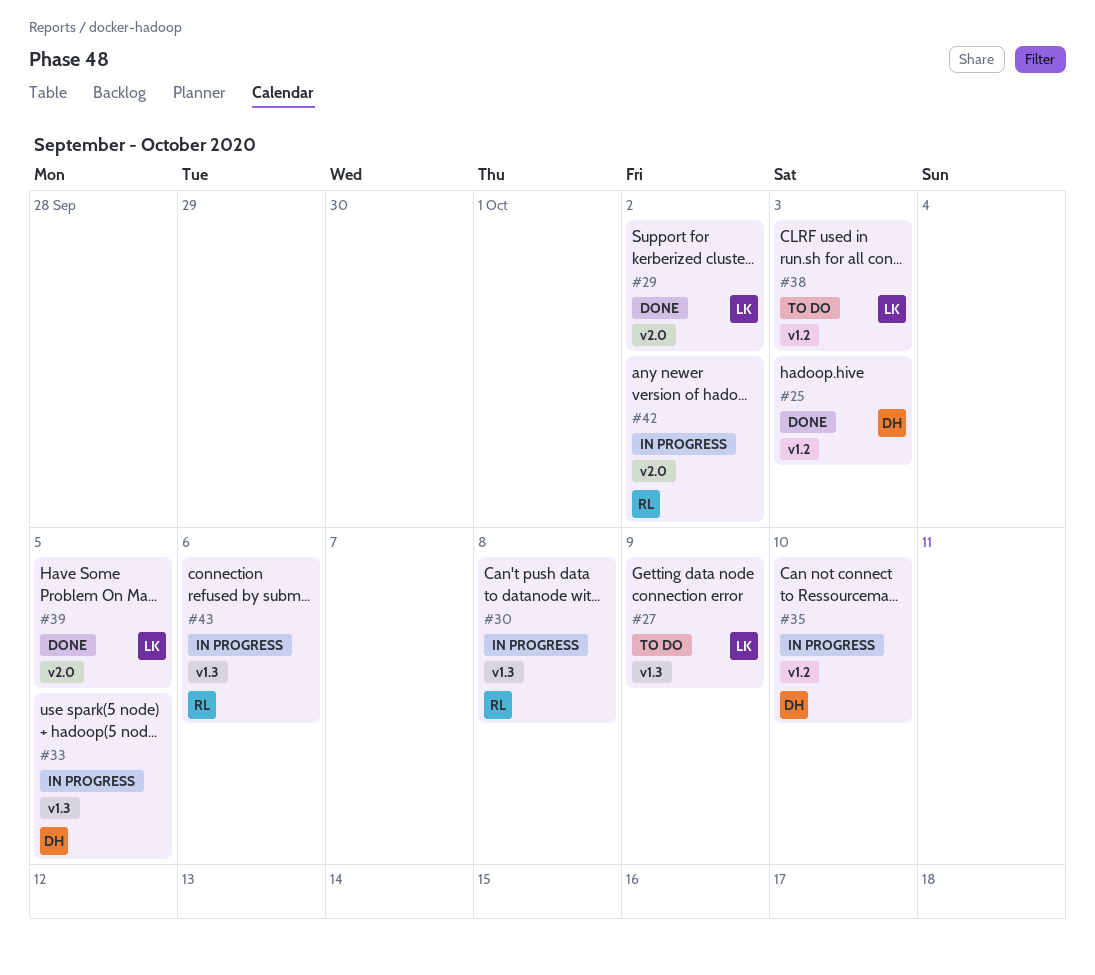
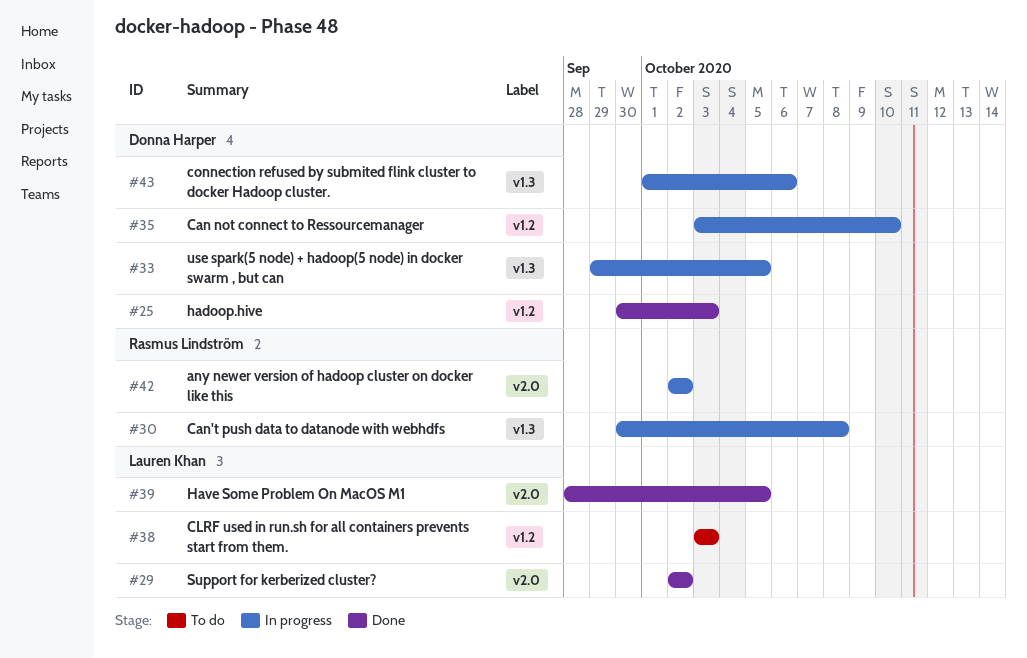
#27: present -> none
#43, owner: Rasmus Lindström -> Donna Harper

